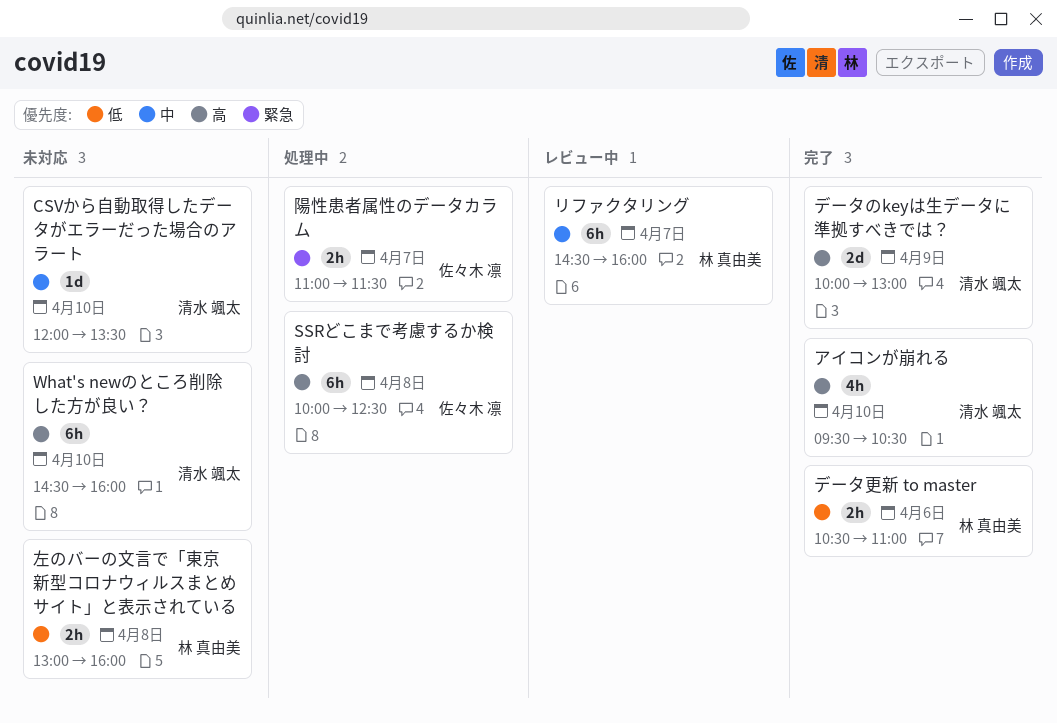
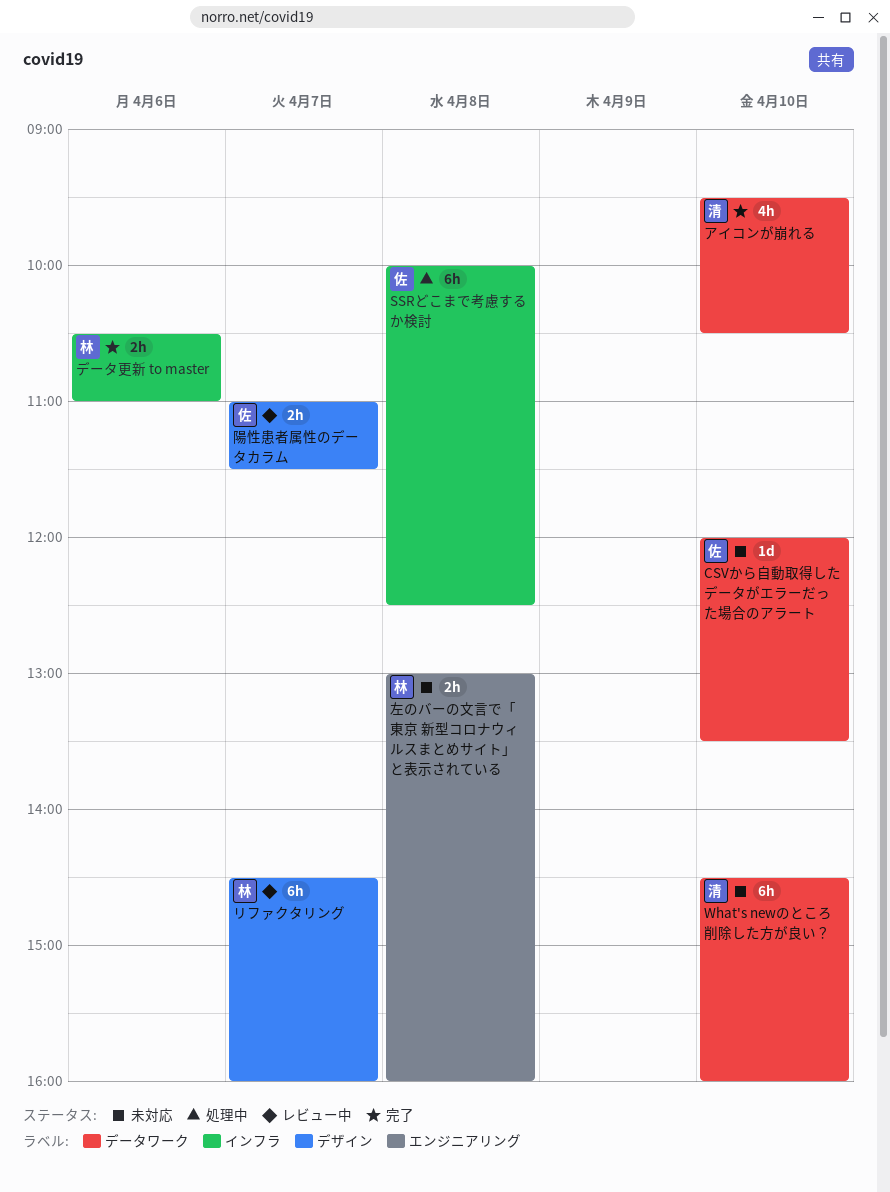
CSVから自動取得したデータがエラーだった場合のアラート, owner: 清水 颯太 -> 佐々木 凛
データのkeyは生データに準拠すべきでは？: present -> none
陽性患者属性のデータカラム, status: 処理中 -> レビュー中

